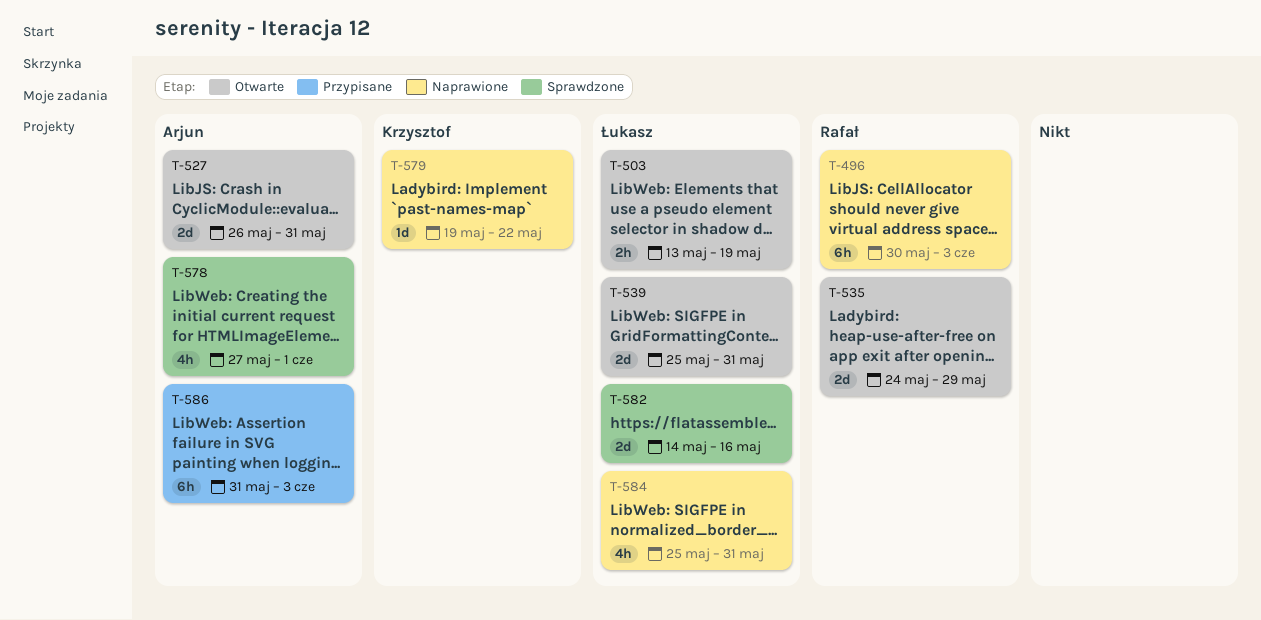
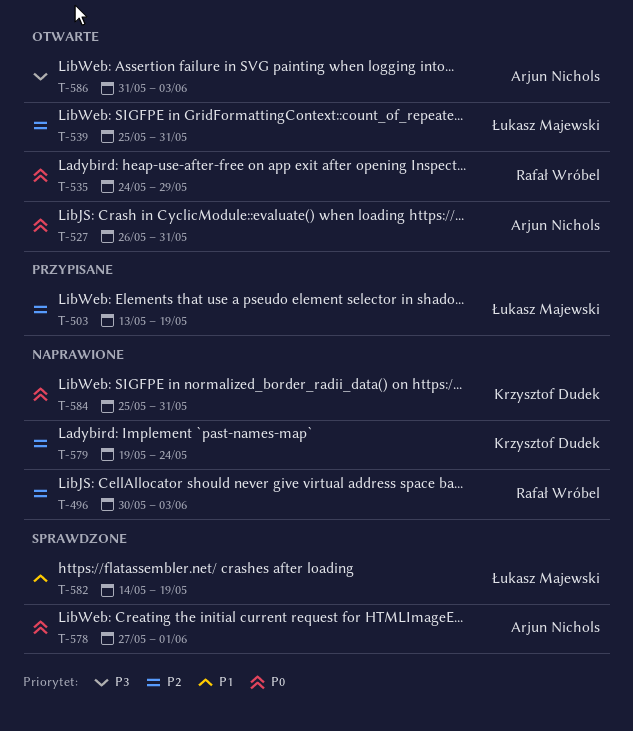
T-503, status: Otwarte -> Przypisane
T-579, due: May 22 -> May 24
T-582, due: May 16 -> May 19
T-584, owner: Łukasz Majewski -> Krzysztof Dudek
T-586, status: Przypisane -> Otwarte

